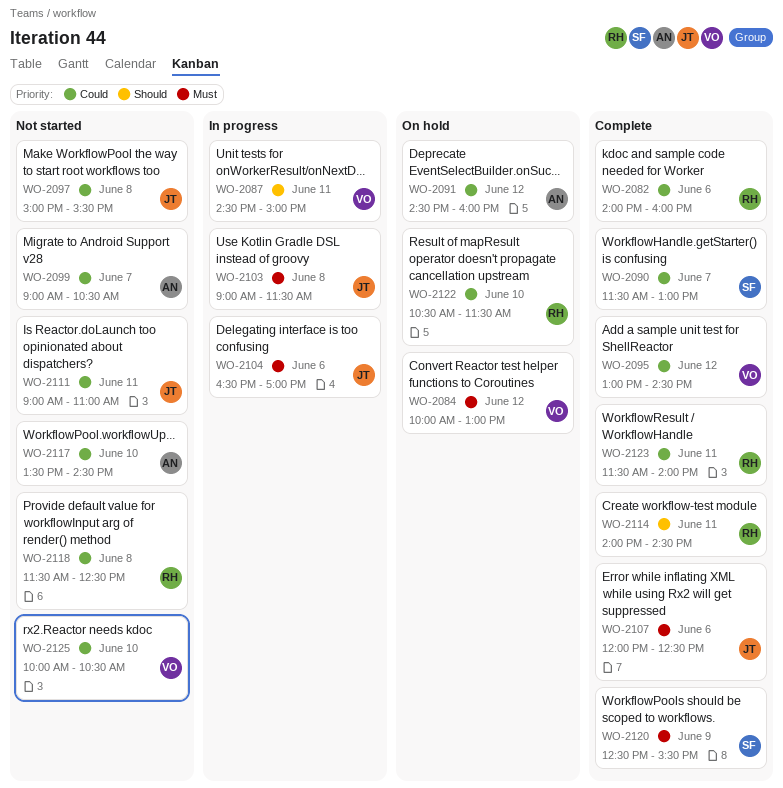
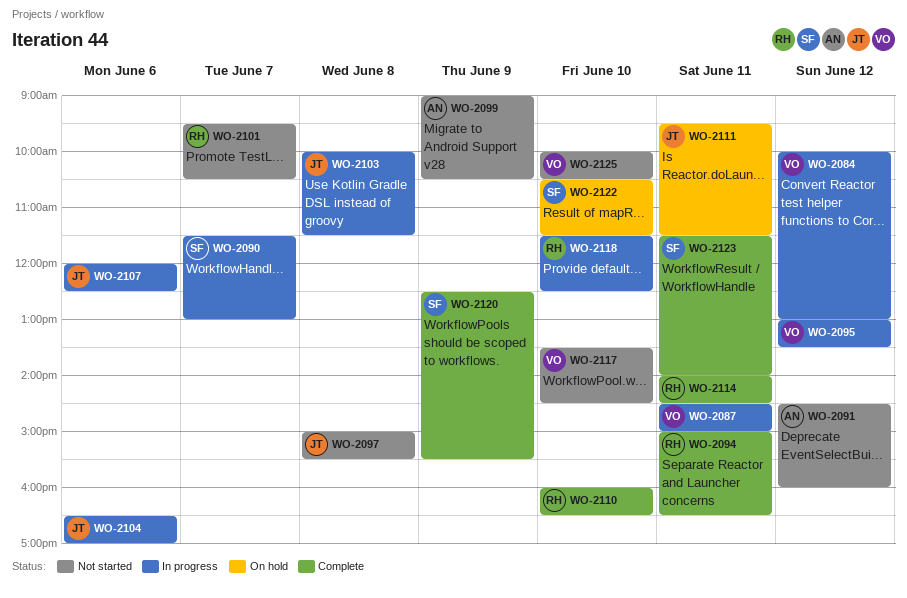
WO-2082: present -> none
WO-2084, status: On hold -> In progress
WO-2090, status: Complete -> In progress
WO-2091, status: On hold -> Not started
WO-2094: none -> present
WO-2095, status: Complete -> In progress
WO-2095, ends: 14:30 -> 13:30
WO-2099, day: Jun 7 -> Jun 9
WO-2101: none -> present
WO-2103, begins: 09:00 -> 10:00
WO-2107, status: Complete -> In progress
WO-2110: none -> present
WO-2111, status: Not started -> On hold
WO-2111, begins: 09:00 -> 09:30
WO-2111, ends: 11:00 -> 11:30
WO-2117, owner: AN -> VO
WO-2118, status: Not started -> In progress
WO-2118, day: Jun 8 -> Jun 10
WO-2122, owner: RH -> SF
WO-2123, owner: RH -> SF

